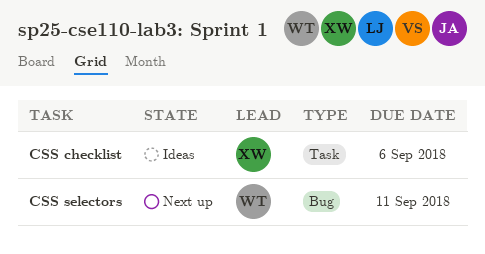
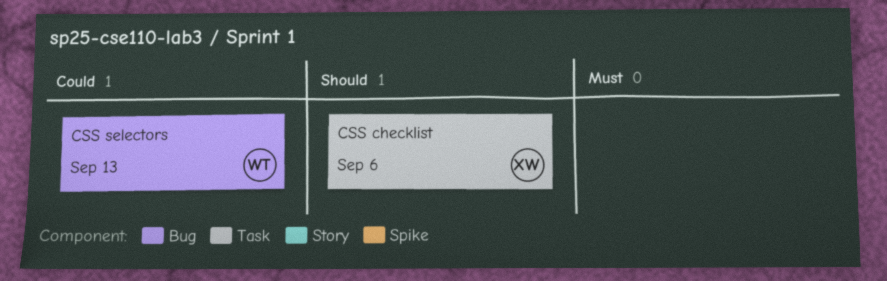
CSS selectors, due: Sep 11 -> Sep 13

